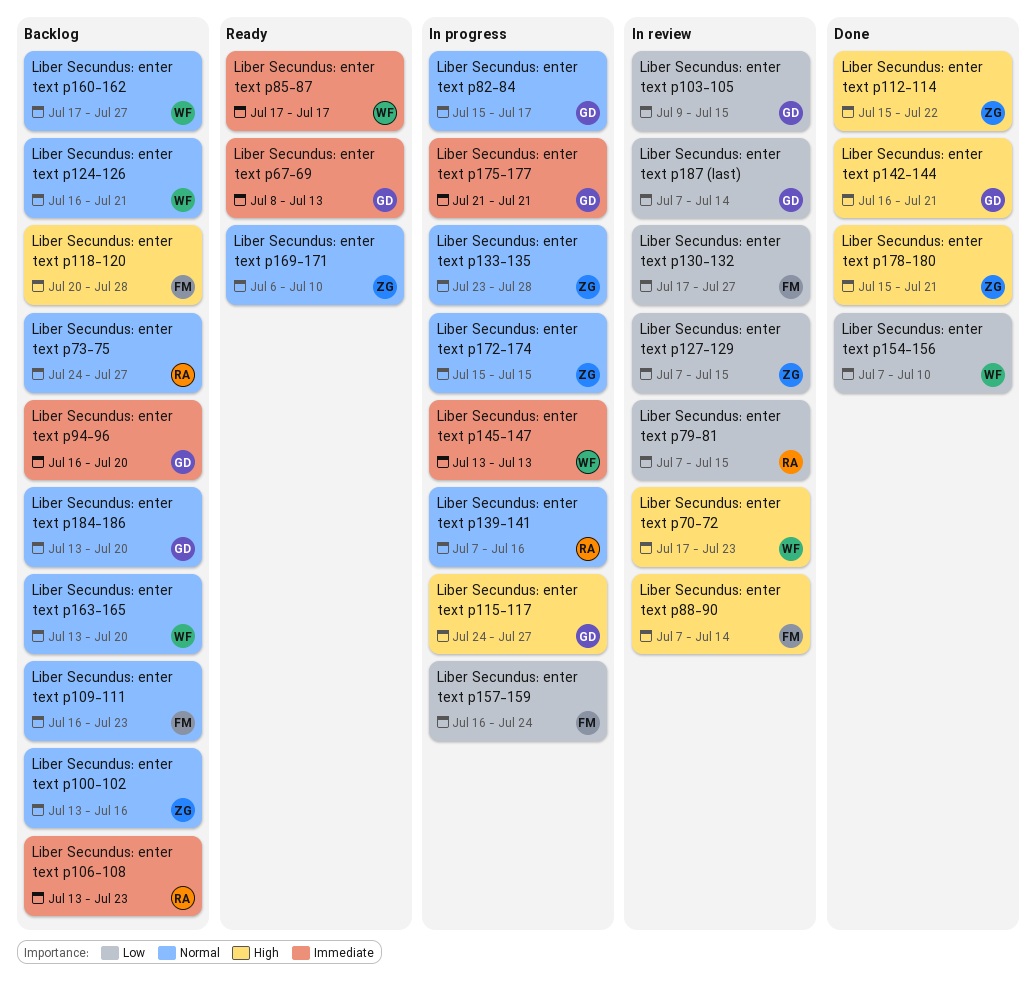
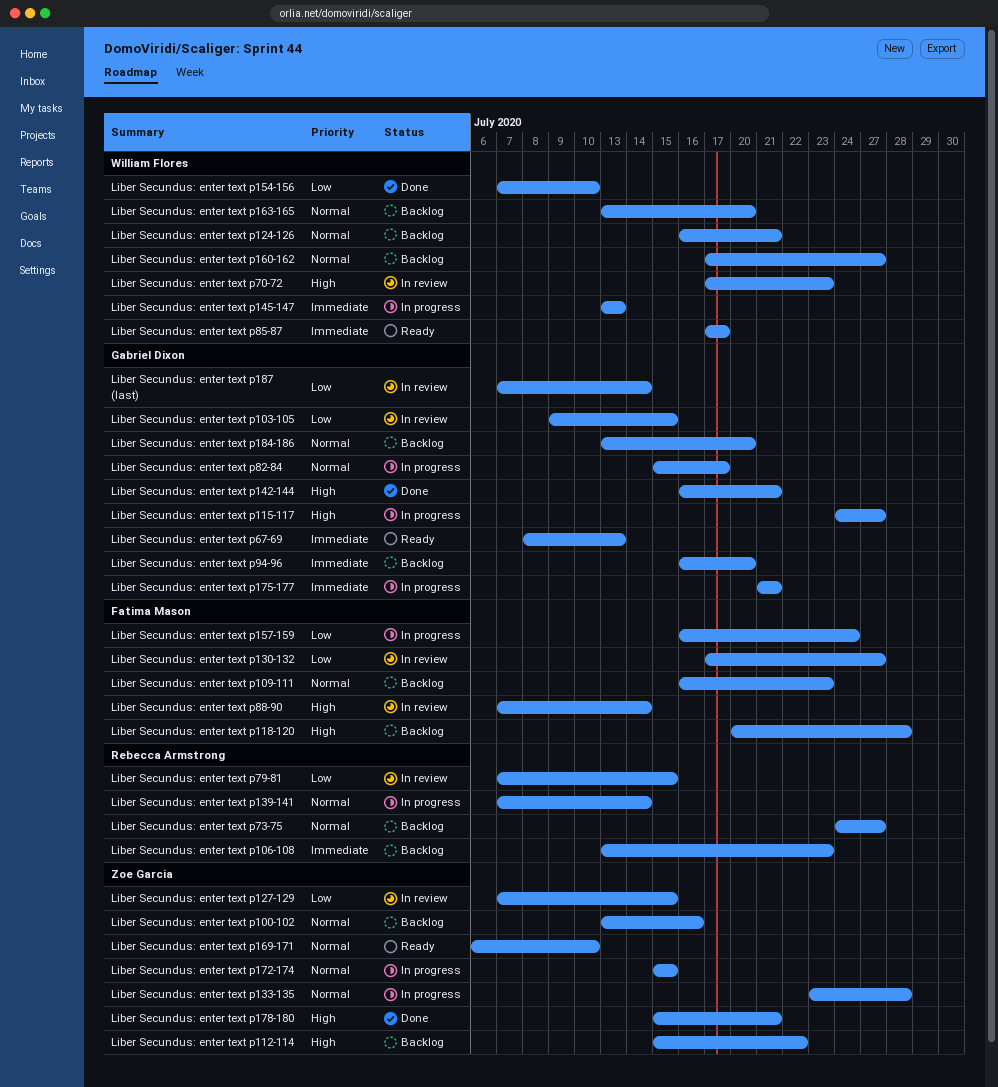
Liber Secundus: enter text p112-114, status: Done -> Backlog
Liber Secundus: enter text p139-141, due: Jul 16 -> Jul 14

